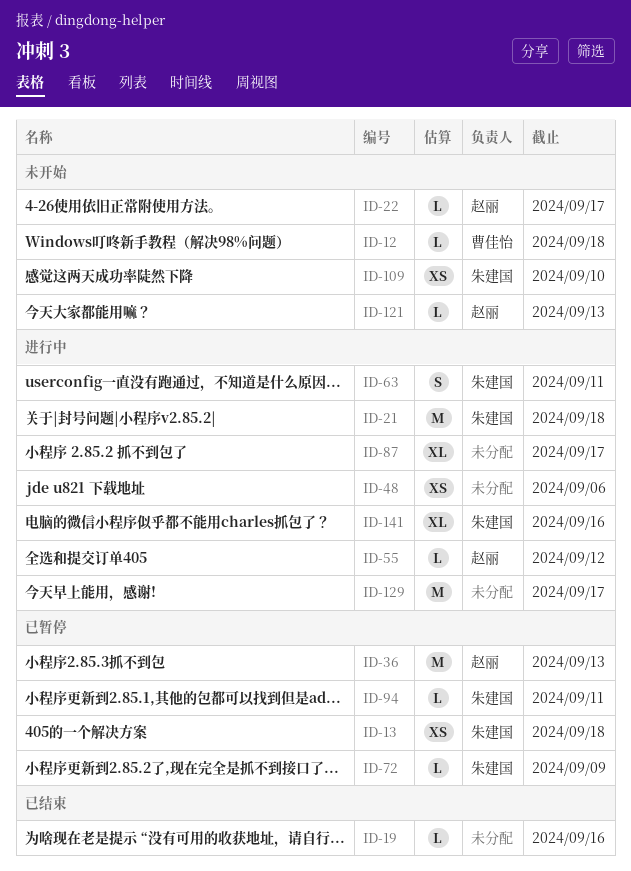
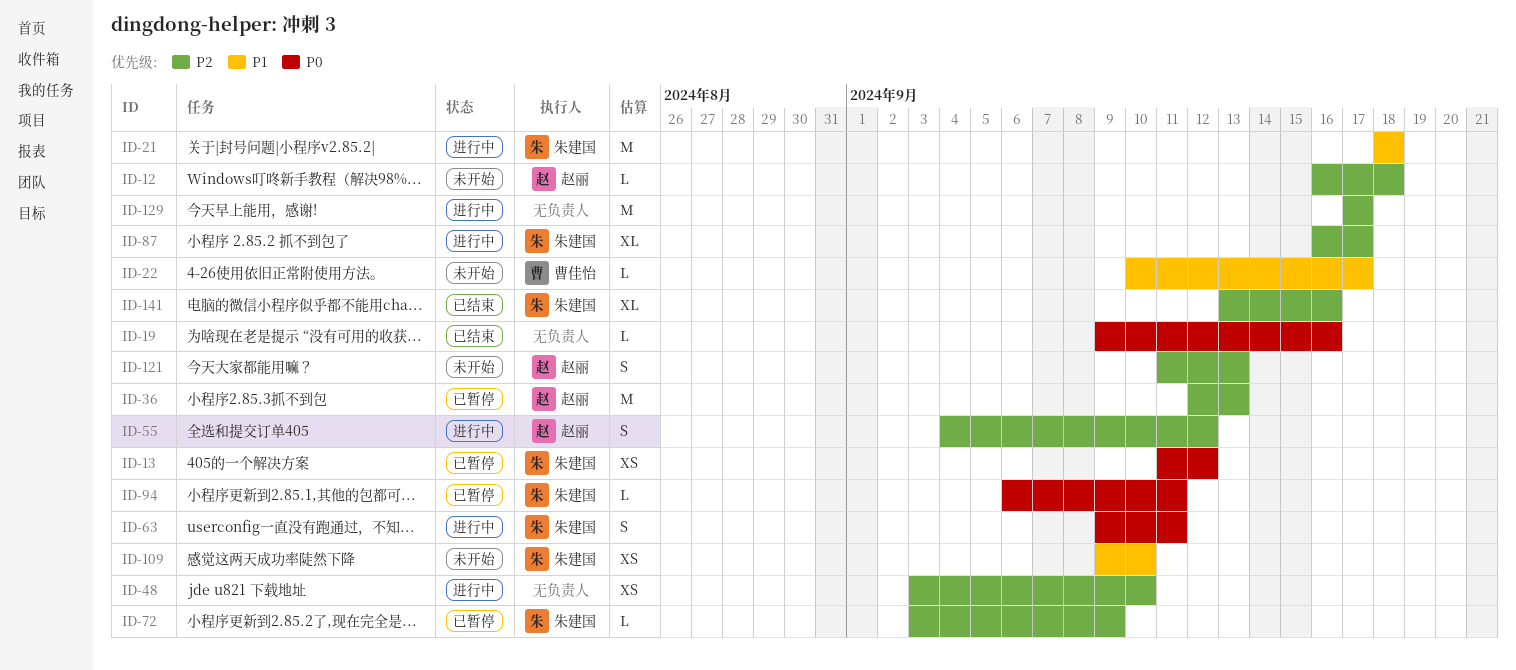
ID-12, owner: 曹佳怡 -> 赵丽
ID-13, due: Sep 18 -> Sep 12
ID-22, owner: 赵丽 -> 曹佳怡
ID-48, due: Sep 6 -> Sep 10
ID-55, estimate: L -> S
ID-87, owner: none -> 朱建国
ID-121, estimate: L -> S
ID-141, status: 进行中 -> 已结束

